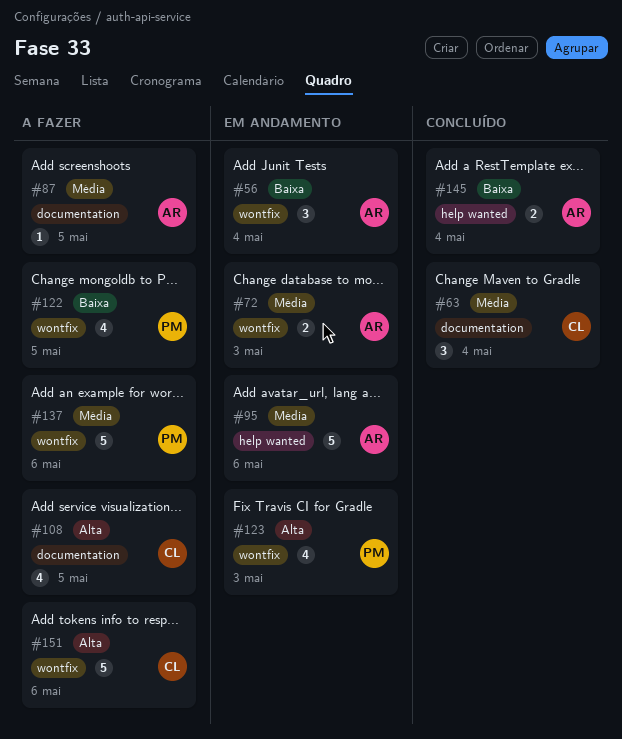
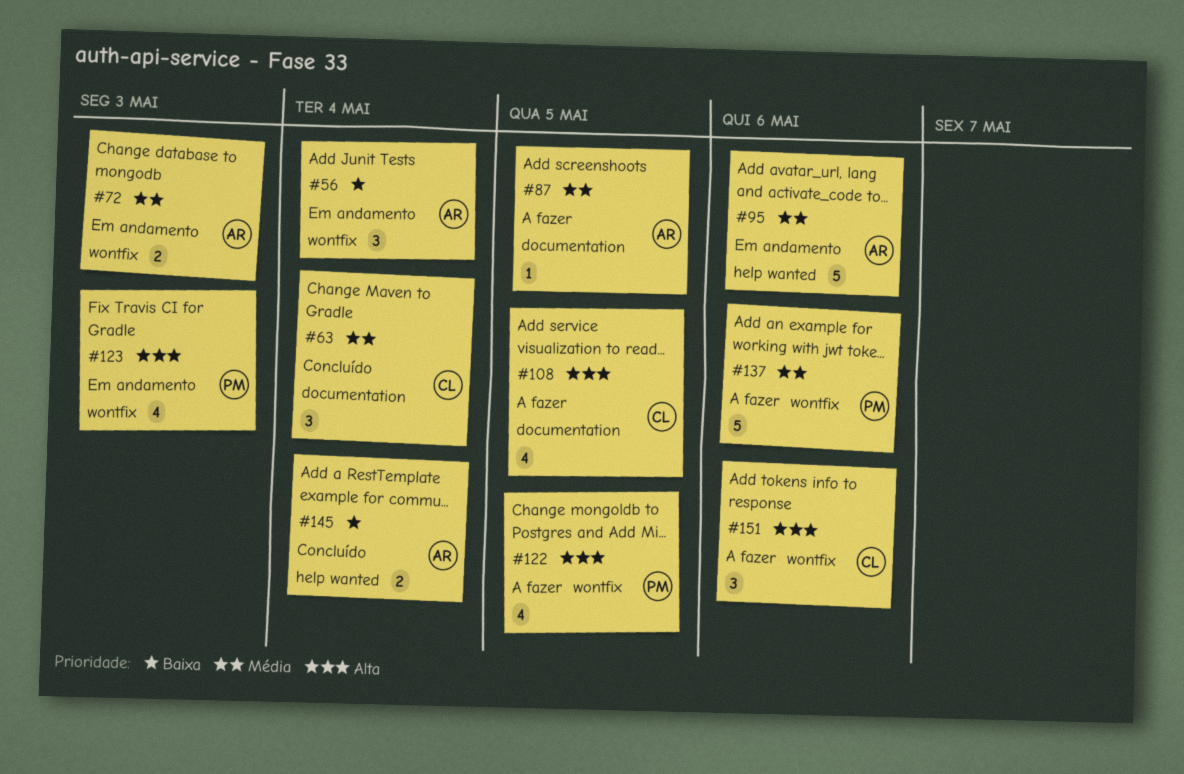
#122, priority: Baixa -> Alta
#151, estimate: 5 -> 3

